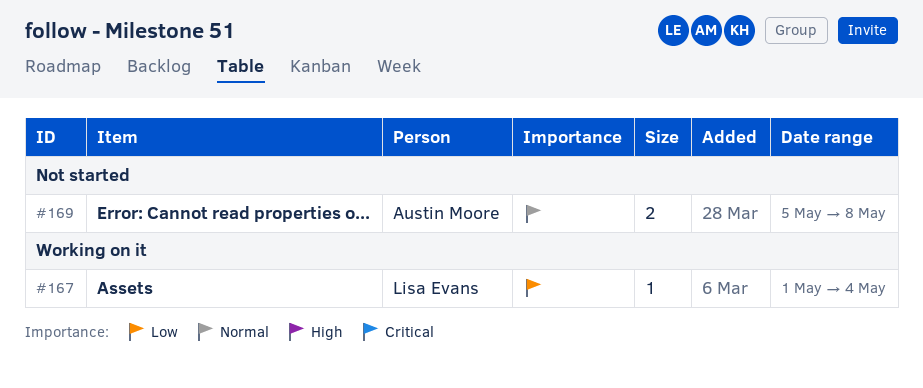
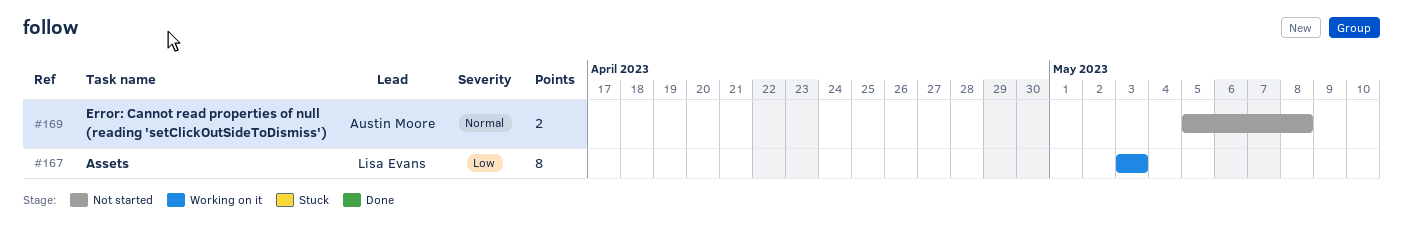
#167, estimate: 1 -> 8
#167, start: May 1 -> May 3
#167, due: May 4 -> May 3

